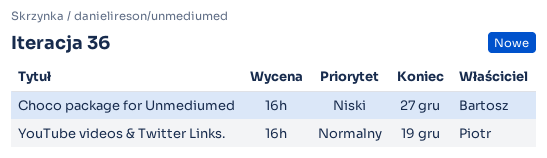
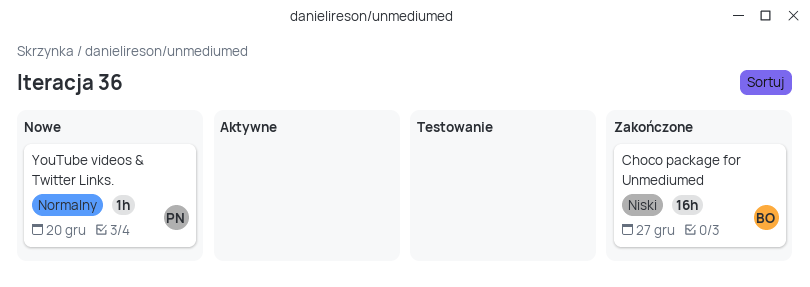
YouTube videos & Twitter Links., estimate: 16h -> 1h
YouTube videos & Twitter Links., due: Dec 19 -> Dec 20

